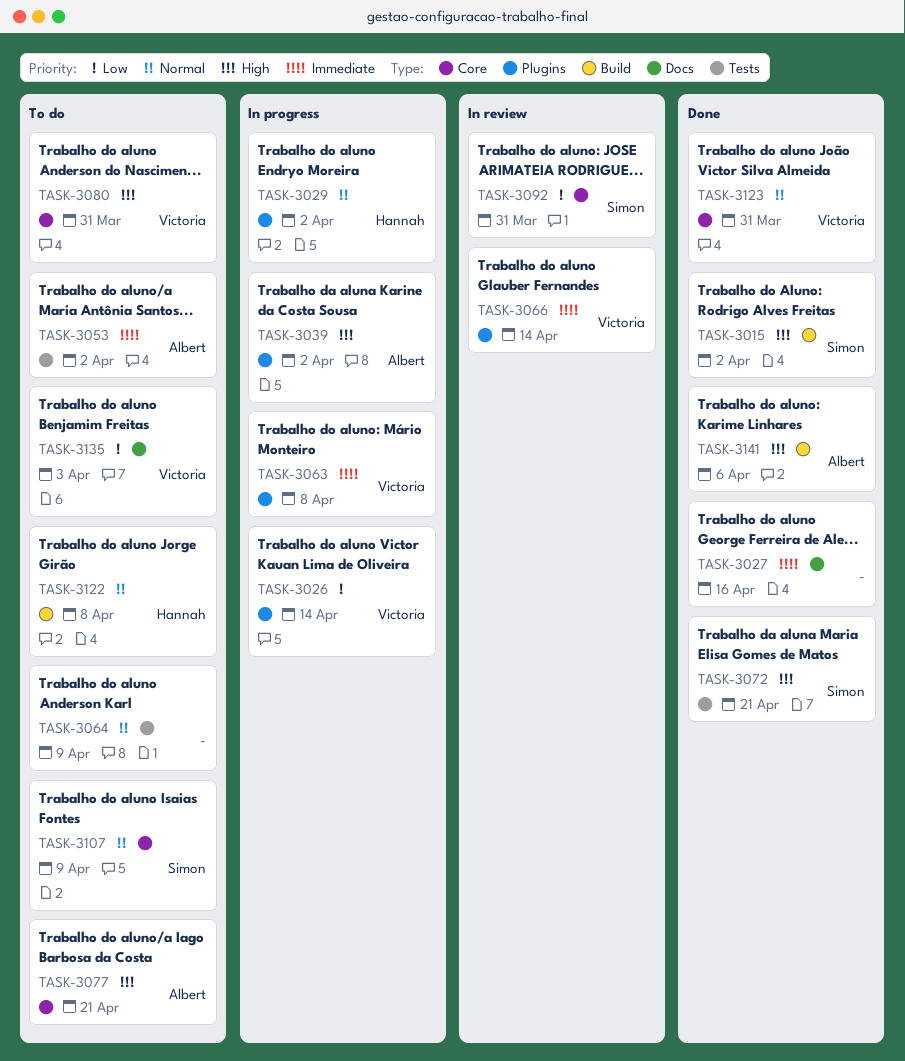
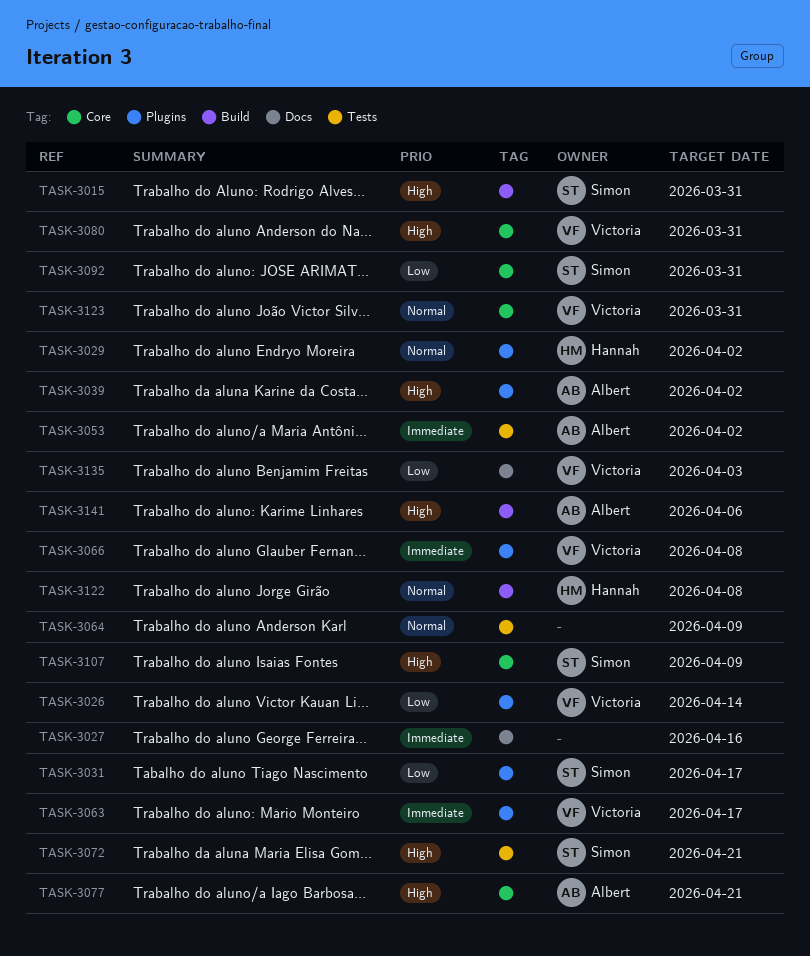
TASK-3015, due: Apr 2 -> Mar 31
TASK-3031: none -> present
TASK-3063, due: Apr 8 -> Apr 17
TASK-3066, due: Apr 14 -> Apr 8
TASK-3107, priority: Normal -> High

